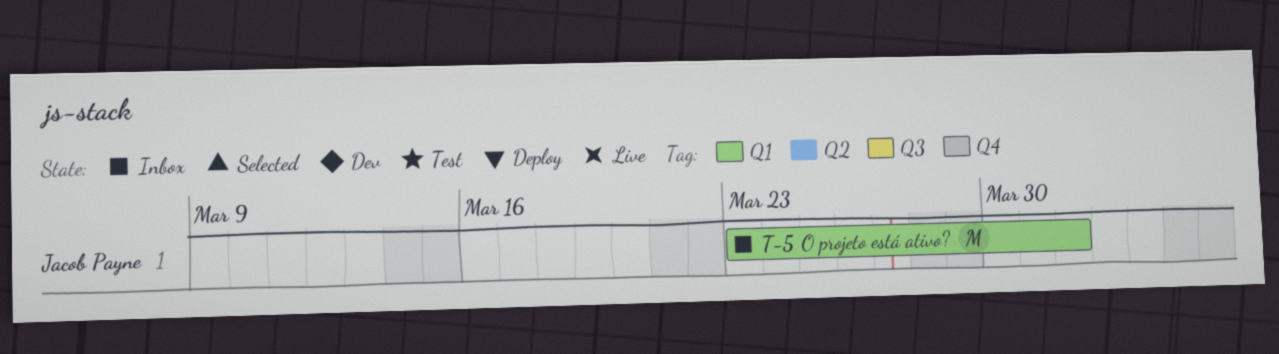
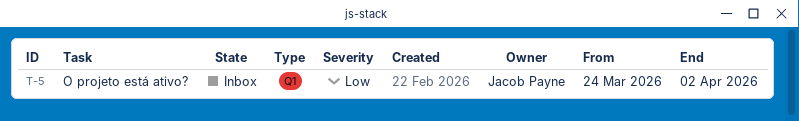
T-5, start: Mar 23 -> Mar 24
T-5, due: Apr 1 -> Apr 2

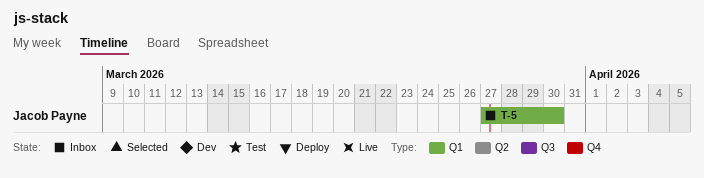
T-5, start: Mar 24 -> Mar 27
T-5, due: Apr 2 -> Mar 30

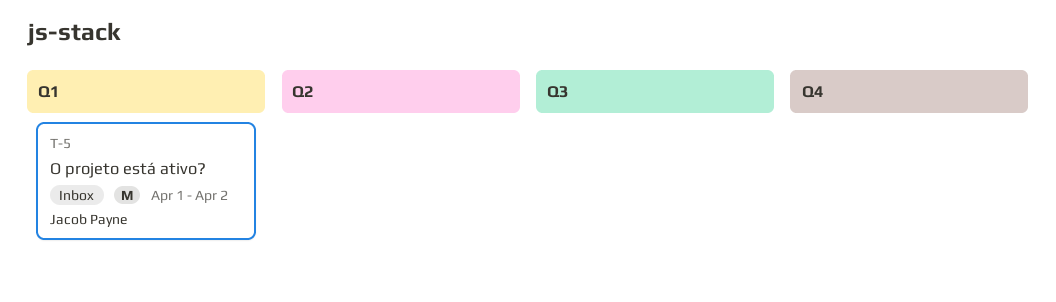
T-5, start: Mar 27 -> Apr 1
T-5, due: Mar 30 -> Apr 2

